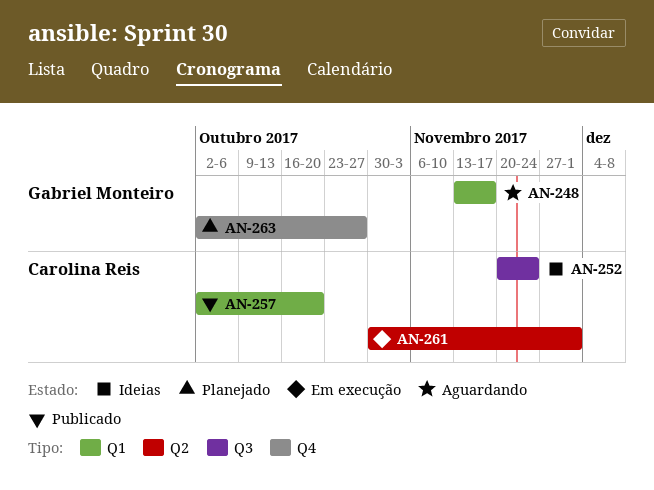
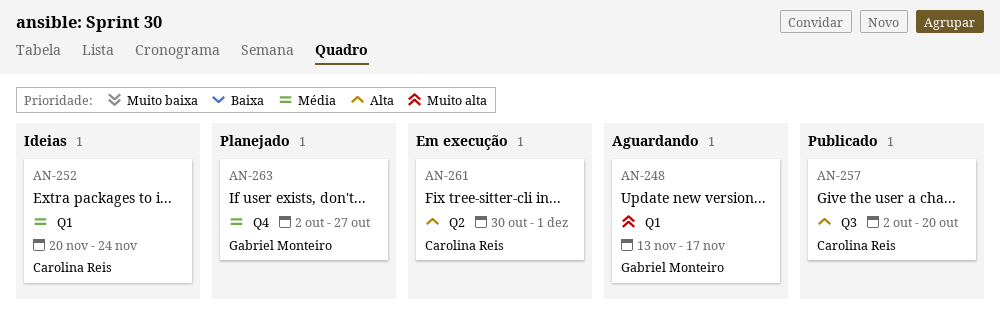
AN-252, label: Q3 -> Q1
AN-257, label: Q1 -> Q3

